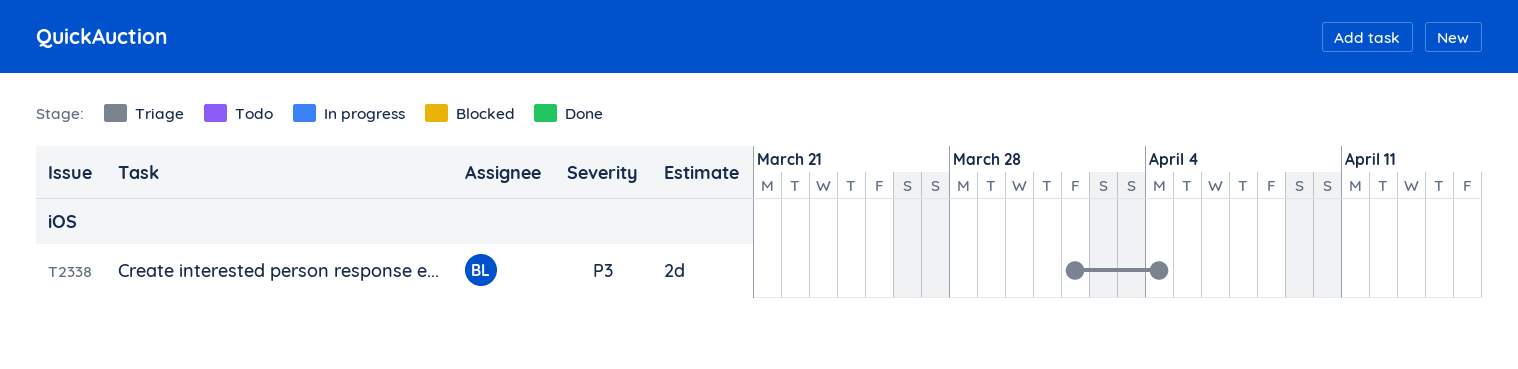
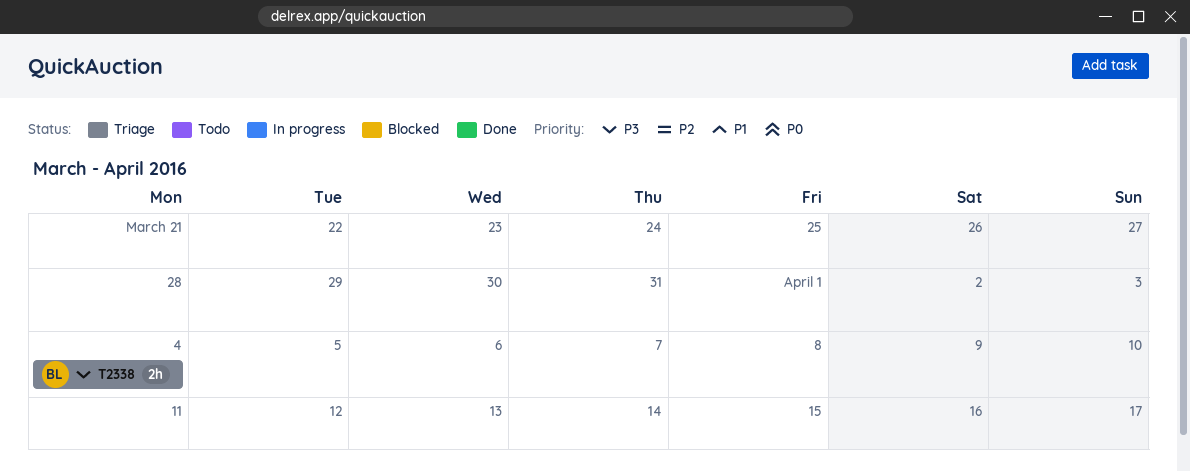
T2338, estimate: 2d -> 2h
T2338, start: Apr 1 -> Apr 4

